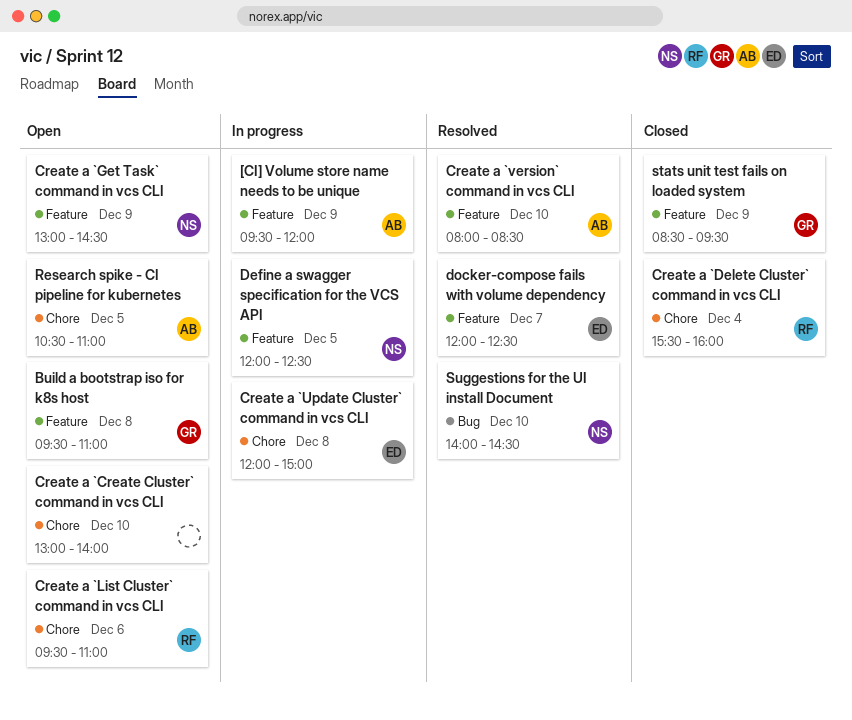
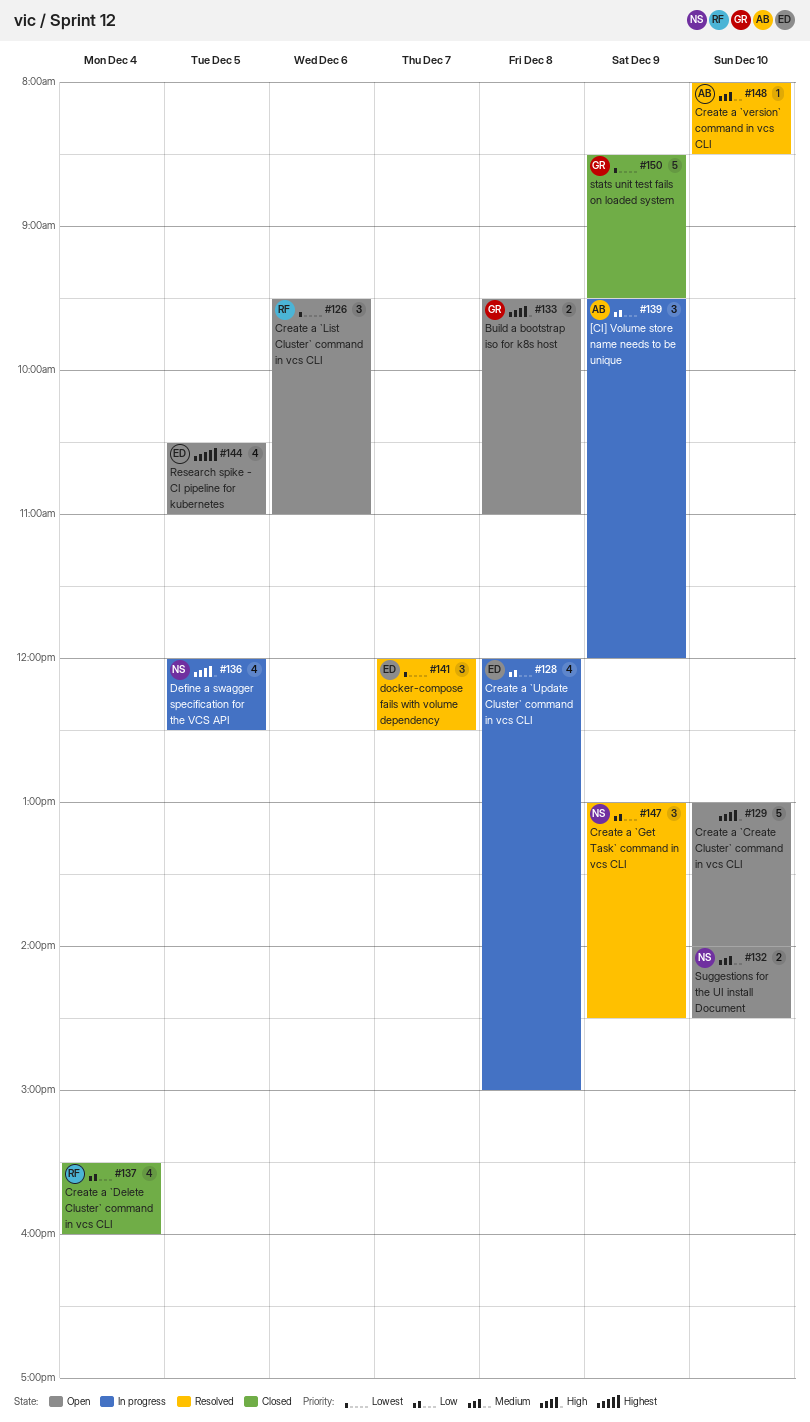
Create a `Get Task` command in vcs CLI, status: Open -> Resolved
Research spike - CI pipeline for kubernetes, owner: AB -> ED
Suggestions for the UI install Document, status: Resolved -> Open

